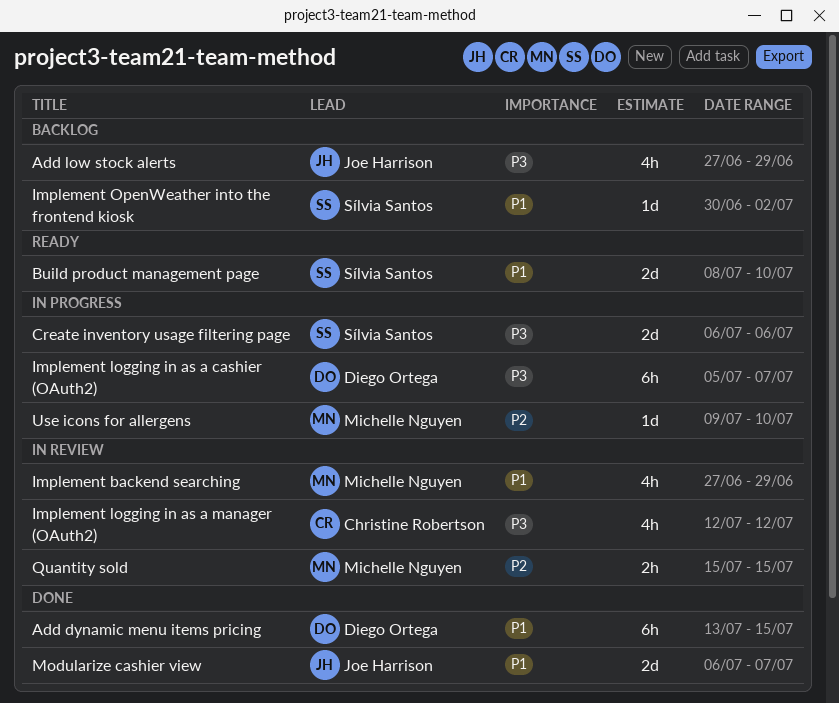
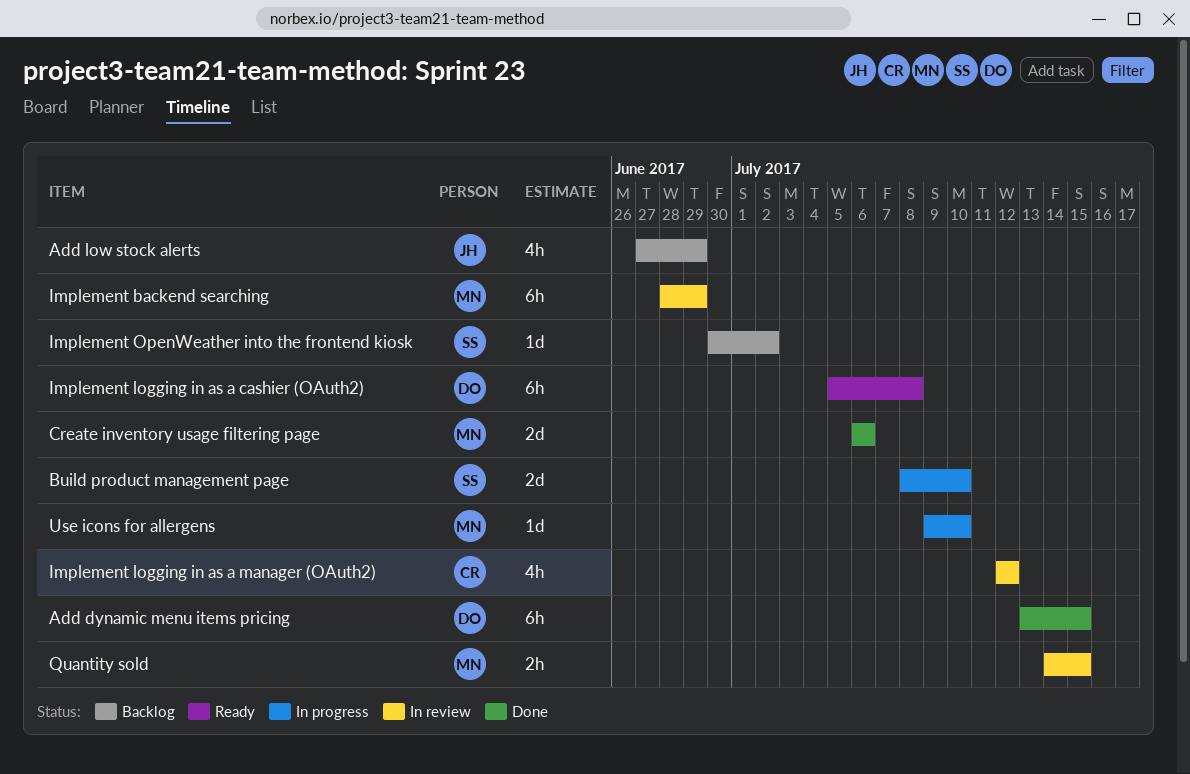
Build product management page, status: Ready -> In progress
Create inventory usage filtering page, status: In progress -> Done
Create inventory usage filtering page, owner: Sílvia Santos -> Michelle Nguyen
Implement backend searching, estimate: 4h -> 6h
Implement backend searching, start: Jun 27 -> Jun 28
Implement logging in as a cashier (OAuth2), status: In progress -> Ready
Implement logging in as a cashier (OAuth2), due: Jul 7 -> Jul 8
Modularize cashier view: present -> none
Quantity sold, start: Jul 15 -> Jul 14

